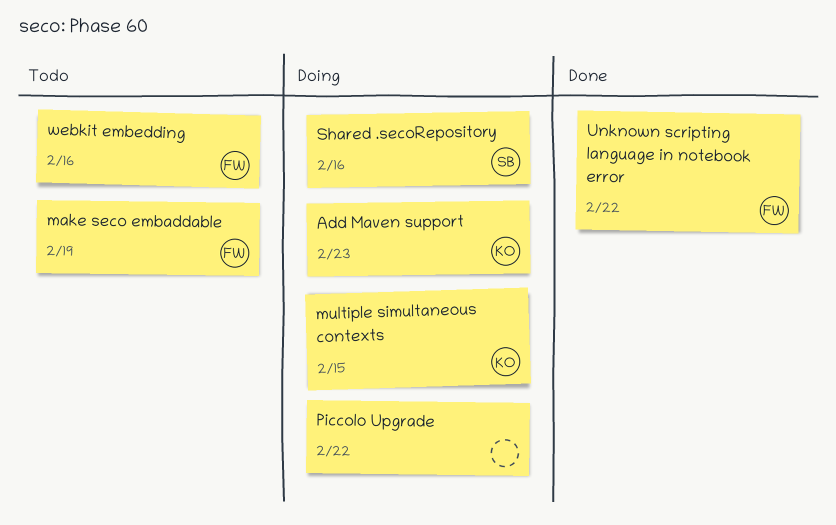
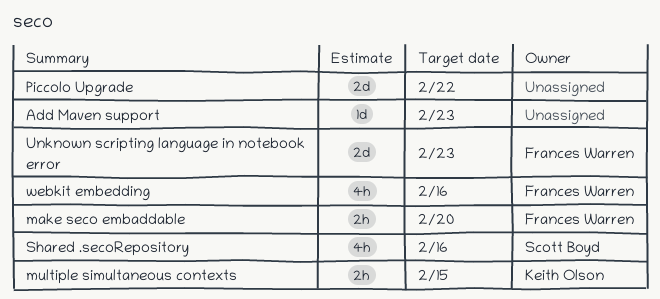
Add Maven support, owner: Keith Olson -> none
make seco embaddable, due: Feb 19 -> Feb 20
Unknown scripting language in notebook error, due: Feb 22 -> Feb 23

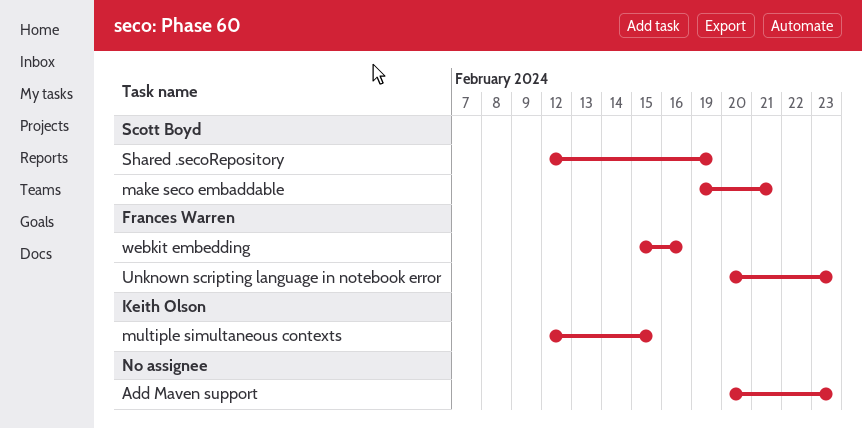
make seco embaddable, owner: Frances Warren -> Scott Boyd
make seco embaddable, due: Feb 20 -> Feb 21
Piccolo Upgrade: present -> none
Shared .secoRepository, due: Feb 16 -> Feb 19

